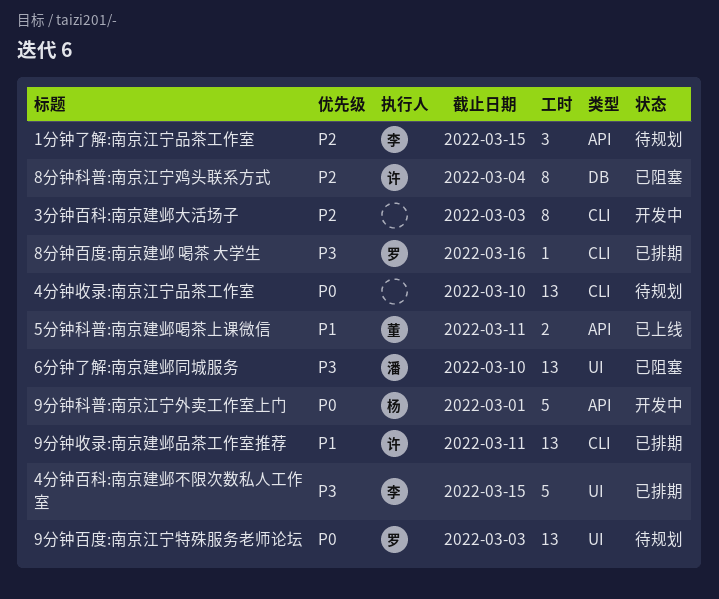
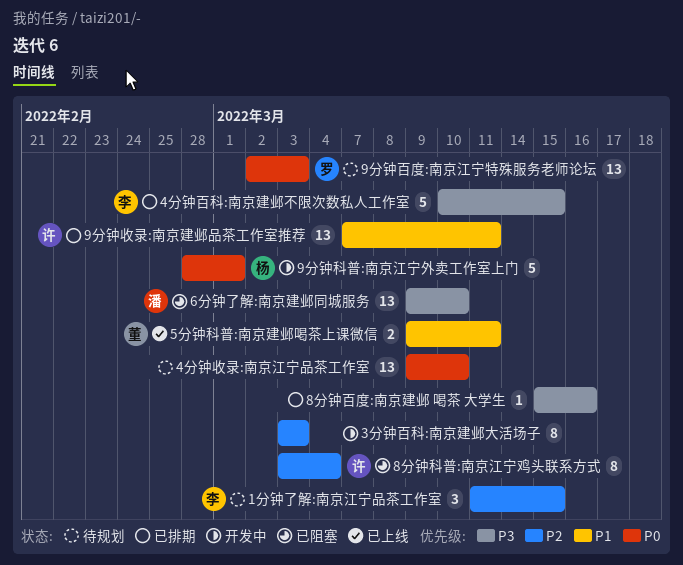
8分钟百度:南京建邺 喝茶 大学生, owner: 罗 -> none

